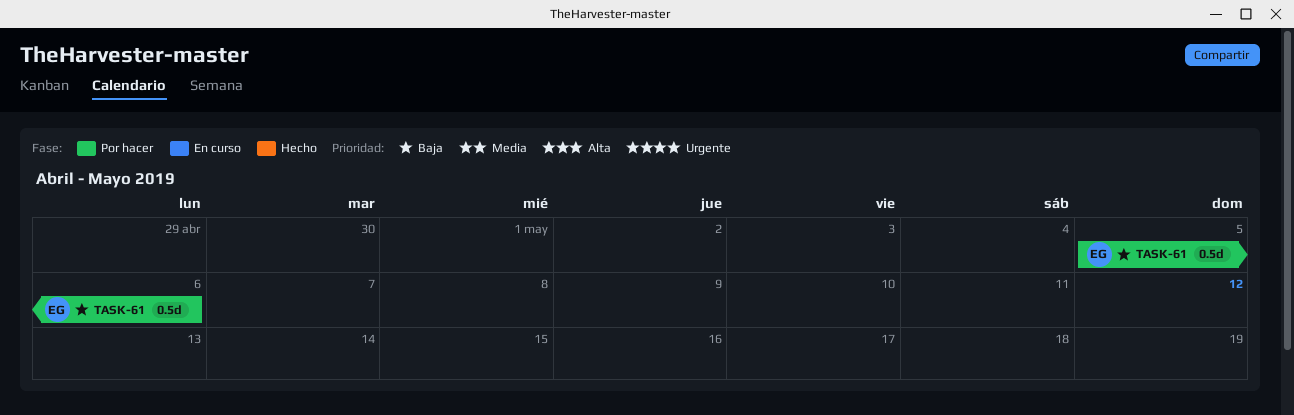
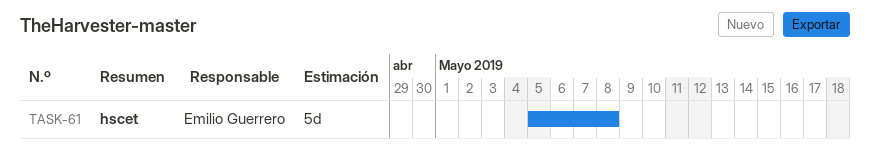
TASK-61, estimate: 0.5d -> 5d
TASK-61, due: May 6 -> May 8

